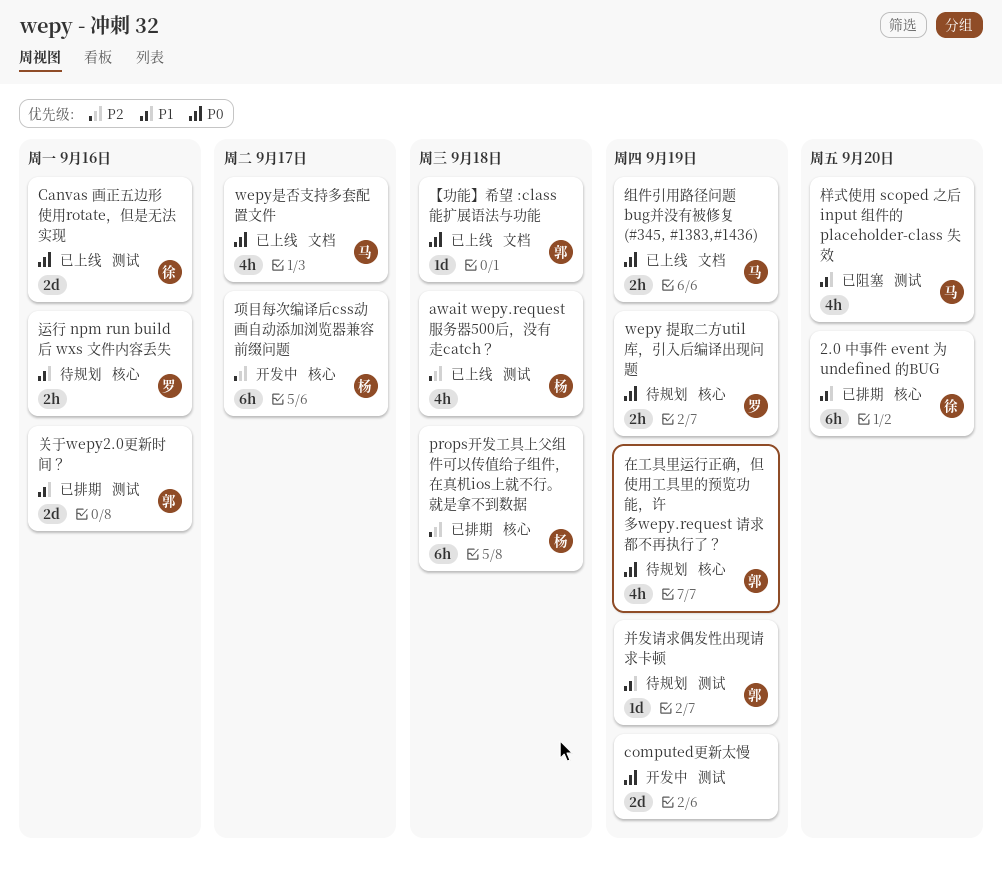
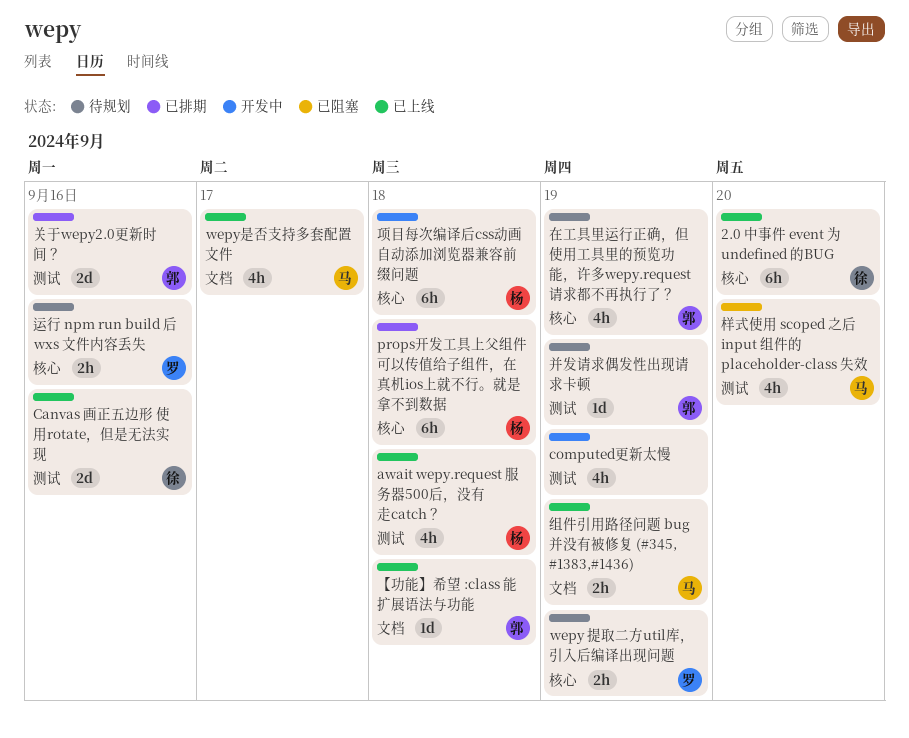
2.0 中事件 event 为 undefined 的BUG, status: 已排期 -> 已上线
computed更新太慢, estimate: 2d -> 4h
项目每次编译后css动画自动添加浏览器兼容前缀问题, due: Sep 17 -> Sep 18

